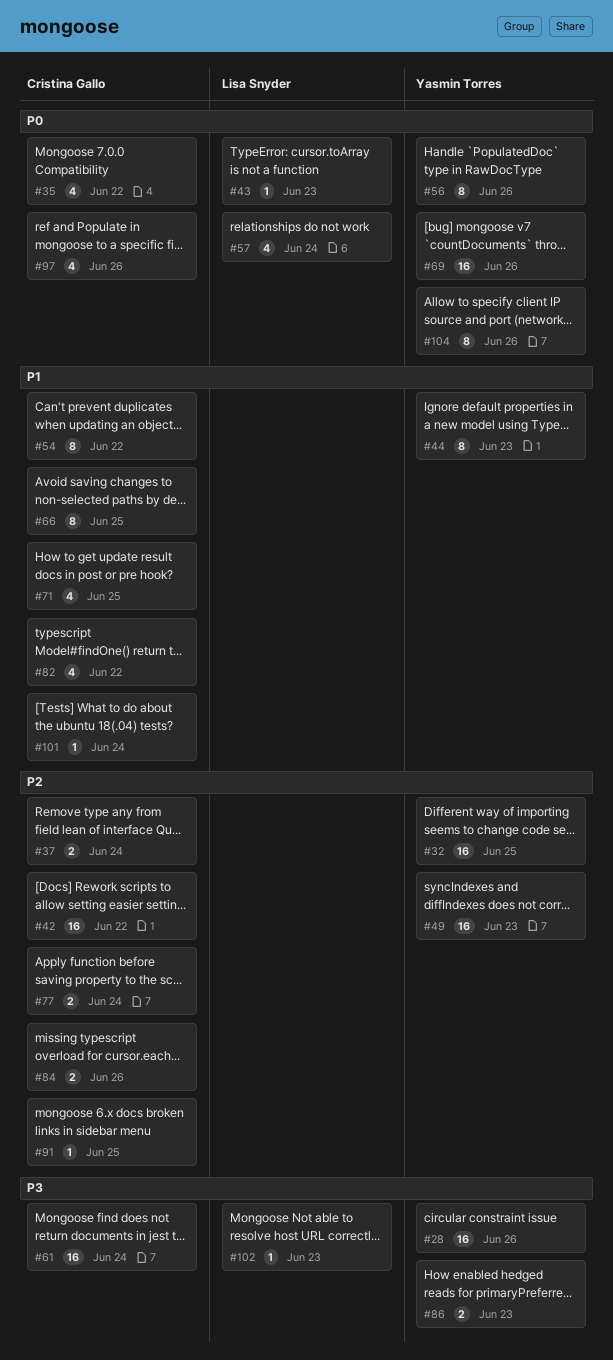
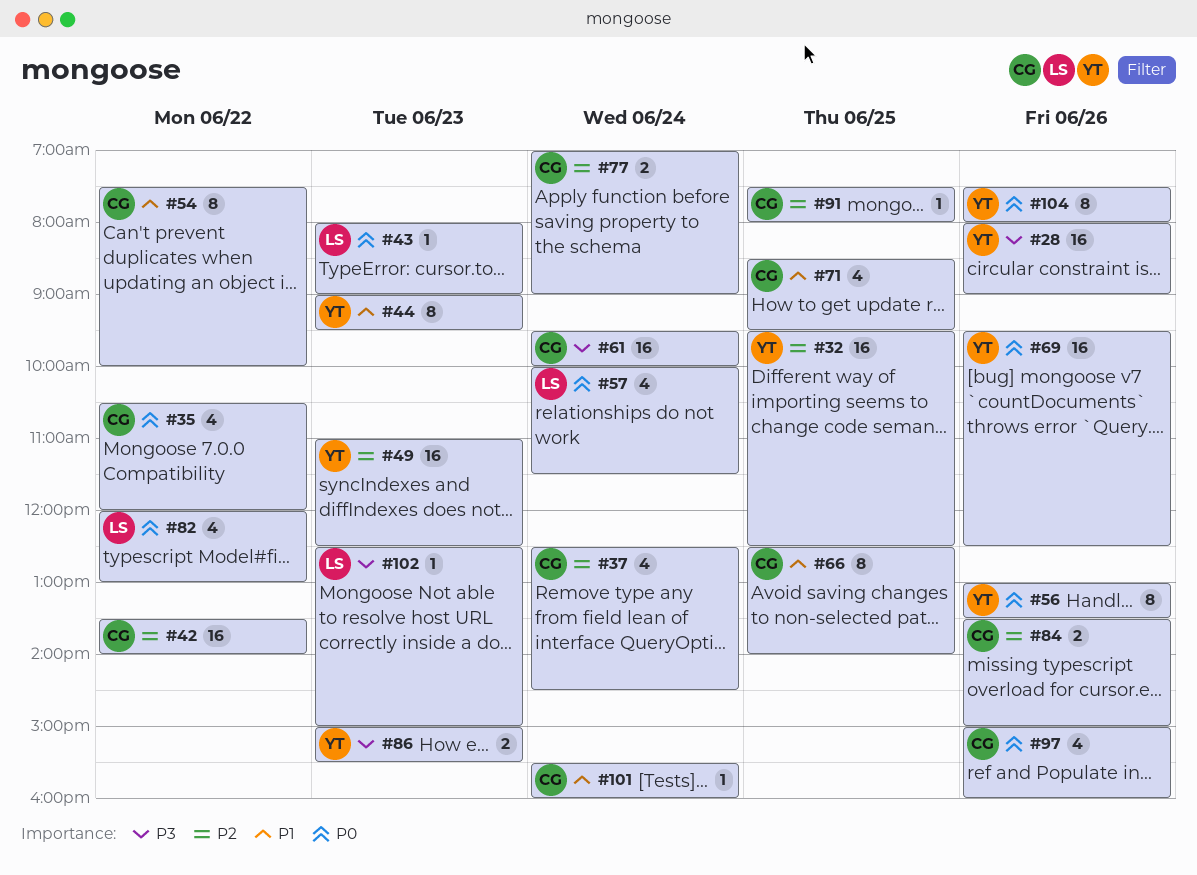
#37, estimate: 2 -> 4
#82, owner: Cristina Gallo -> Lisa Snyder
#82, priority: P1 -> P0

